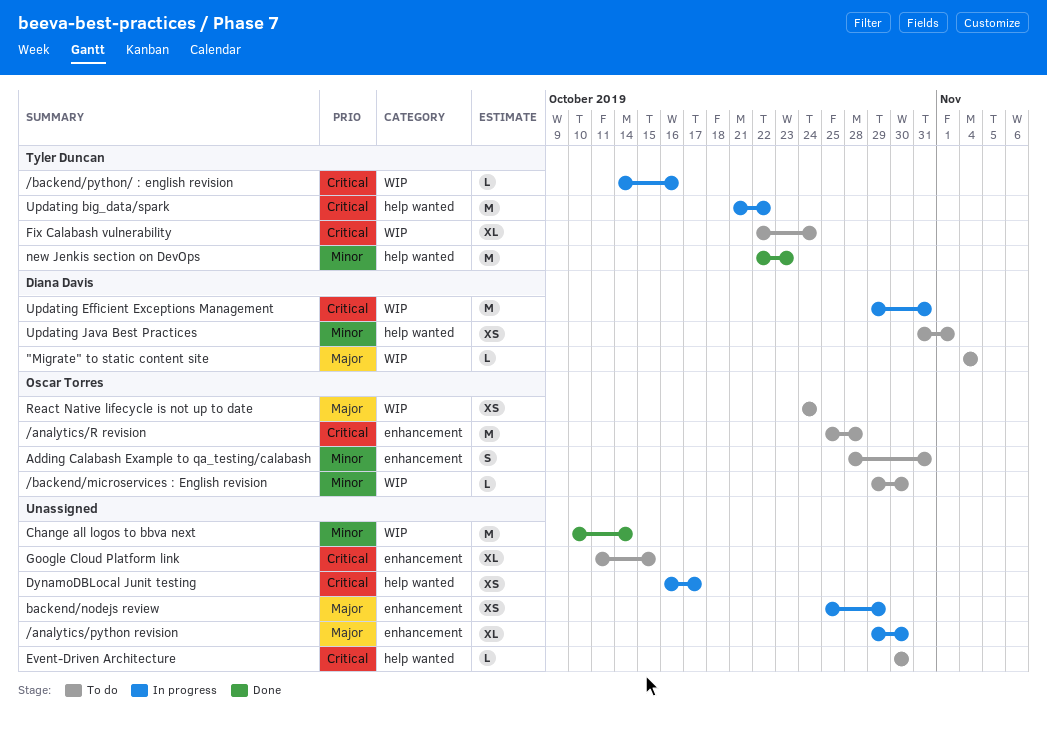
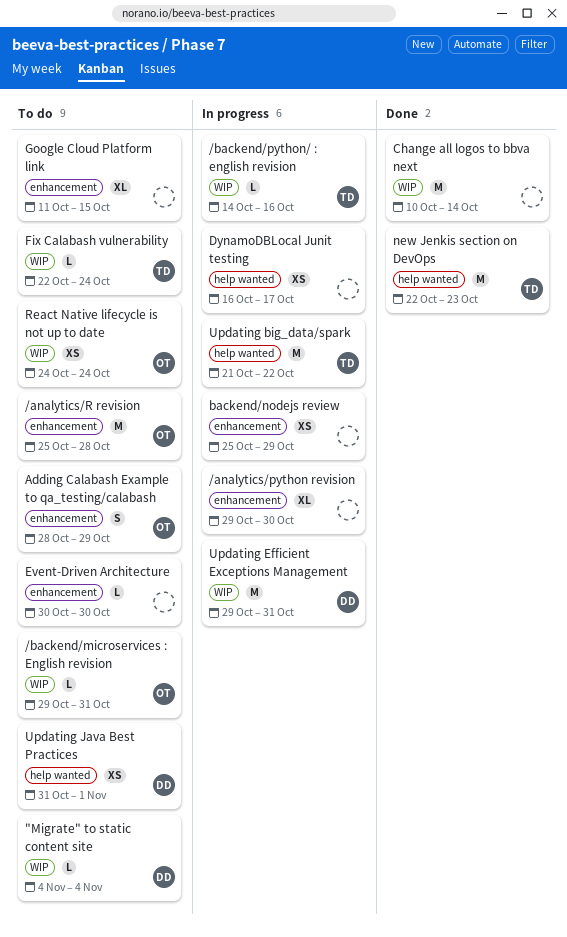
/backend/microservices : English revision, due: Oct 30 -> Oct 31
Adding Calabash Example to qa_testing/calabash, due: Oct 31 -> Oct 29
Event-Driven Architecture, label: help wanted -> enhancement
Fix Calabash vulnerability, estimate: XL -> L

